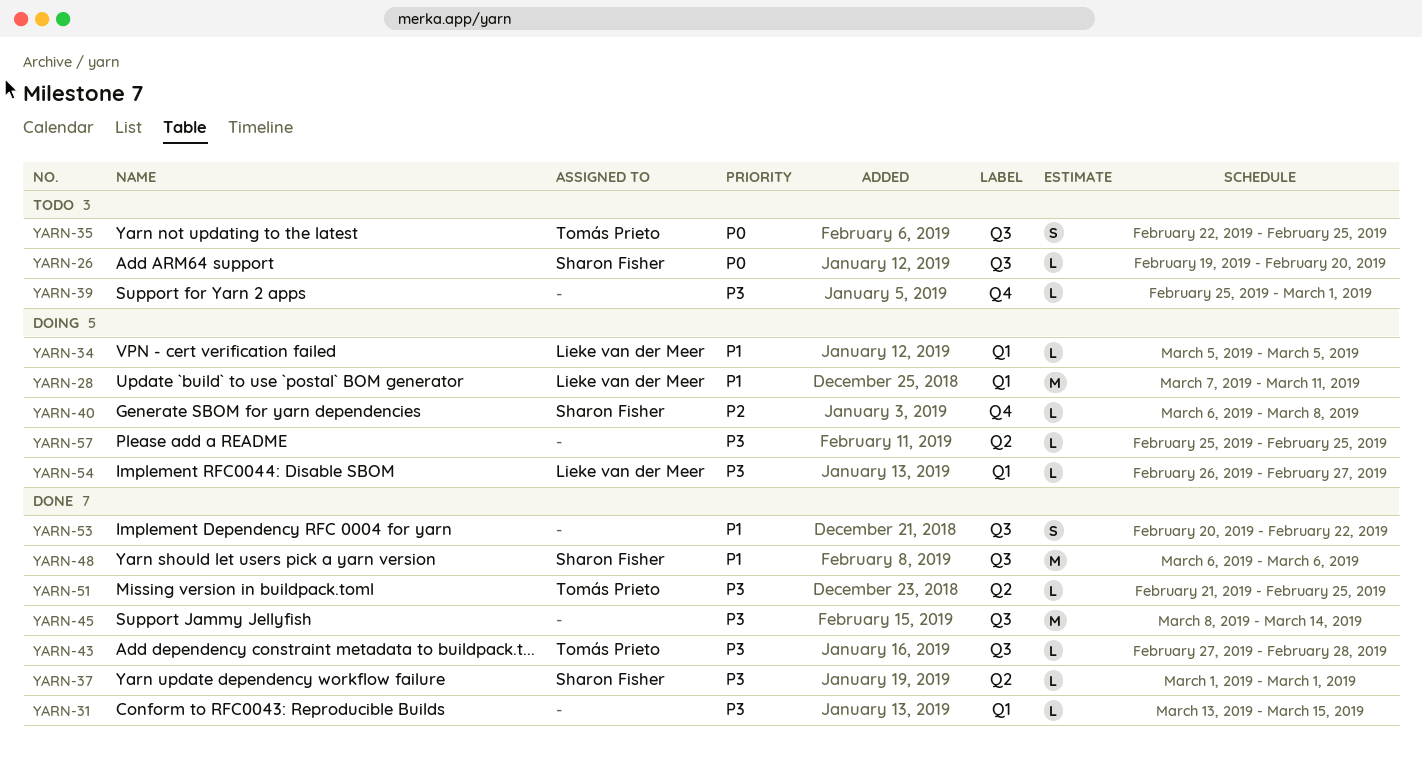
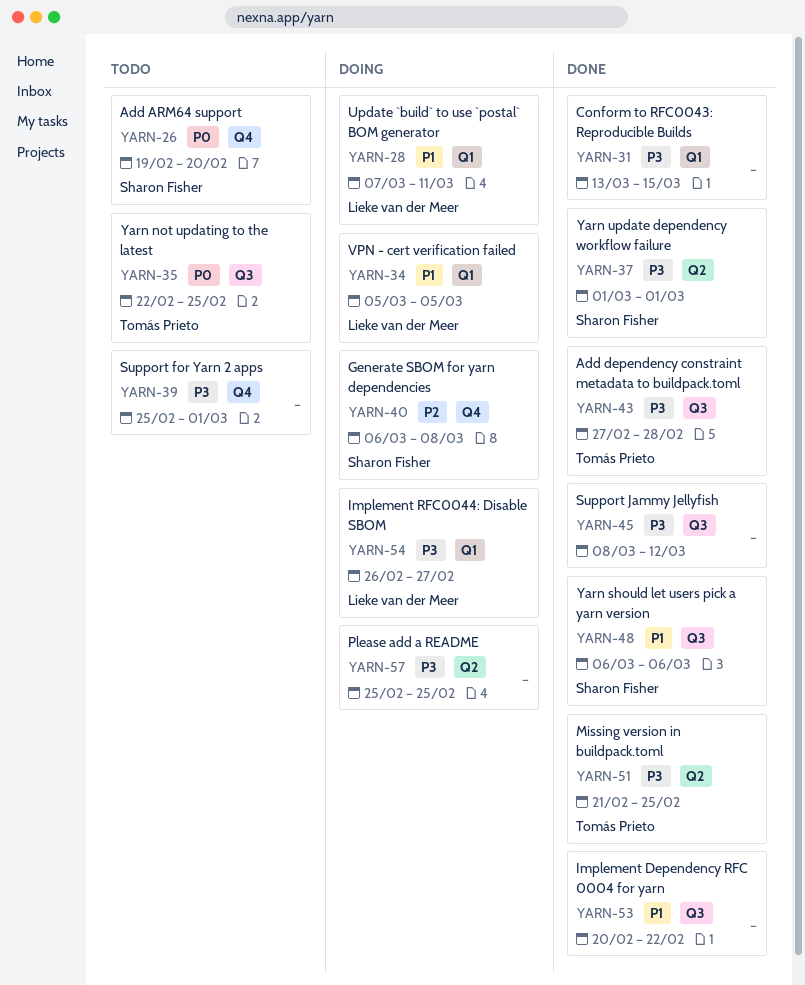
YARN-26, label: Q3 -> Q4
YARN-45, due: Mar 14 -> Mar 12

